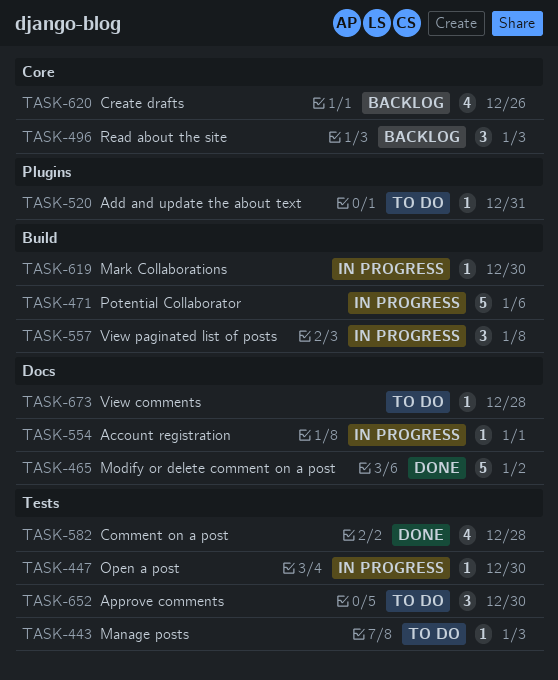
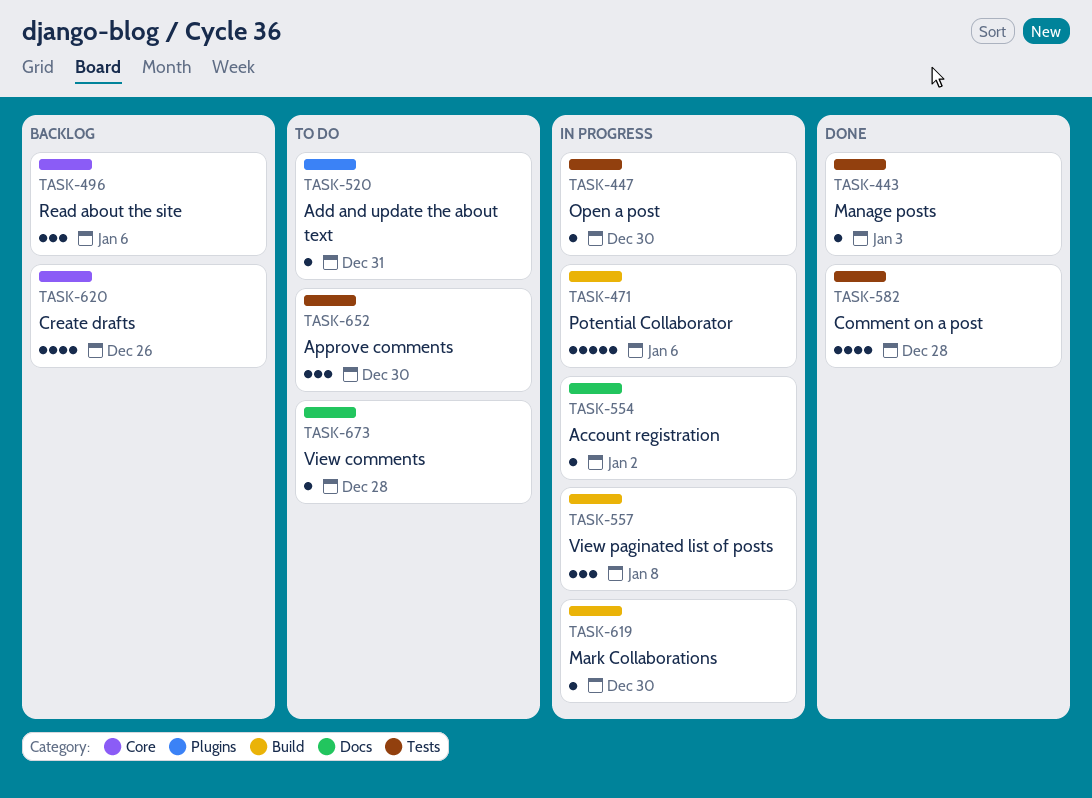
TASK-443, status: To do -> Done
TASK-465: present -> none
TASK-496, due: Jan 3 -> Jan 6
TASK-554, due: Jan 1 -> Jan 2

